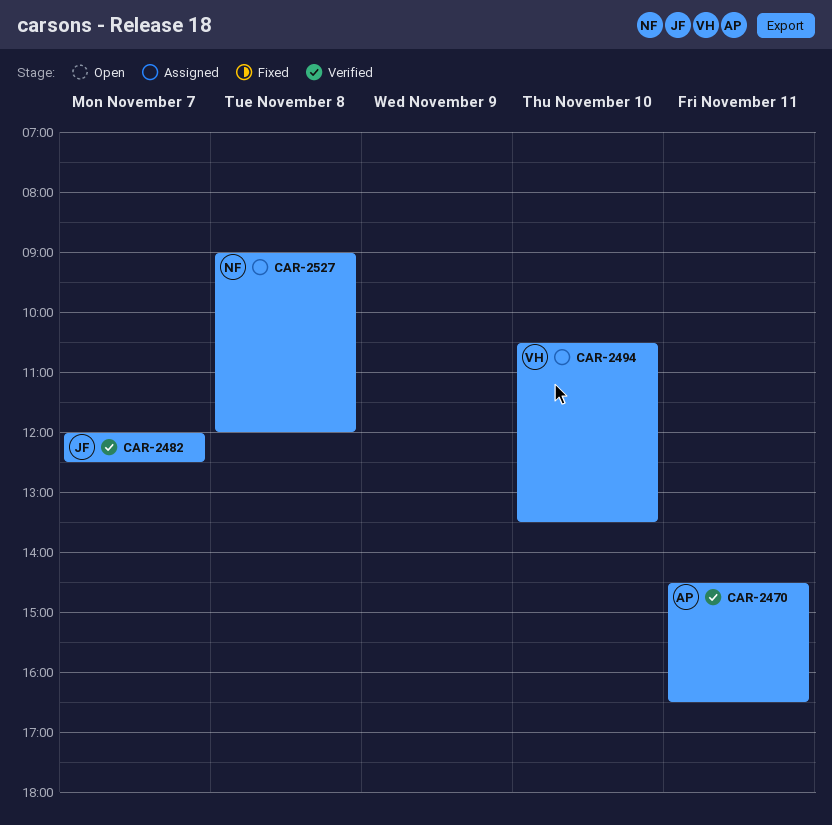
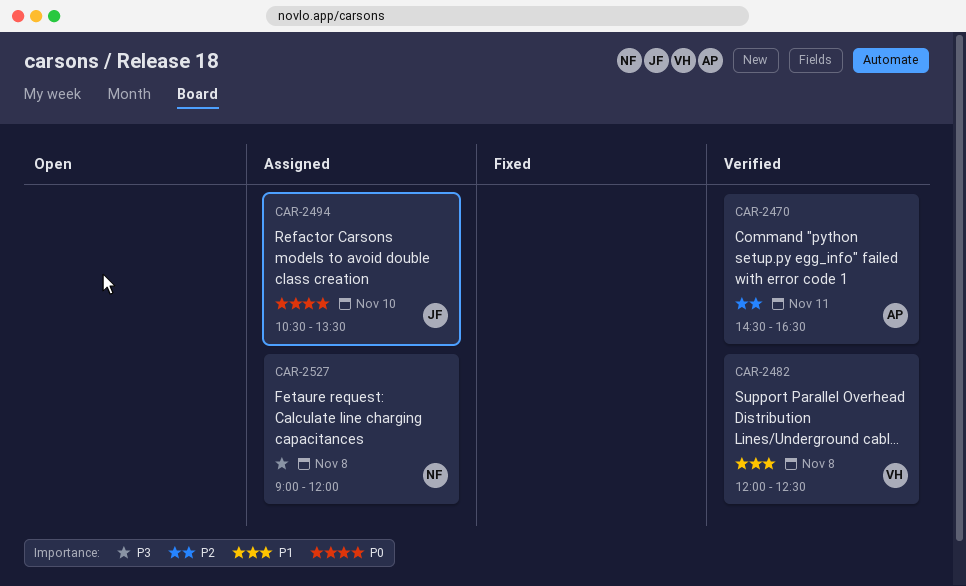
CAR-2482, owner: JF -> VH
CAR-2482, day: Nov 7 -> Nov 8
CAR-2494, owner: VH -> JF

